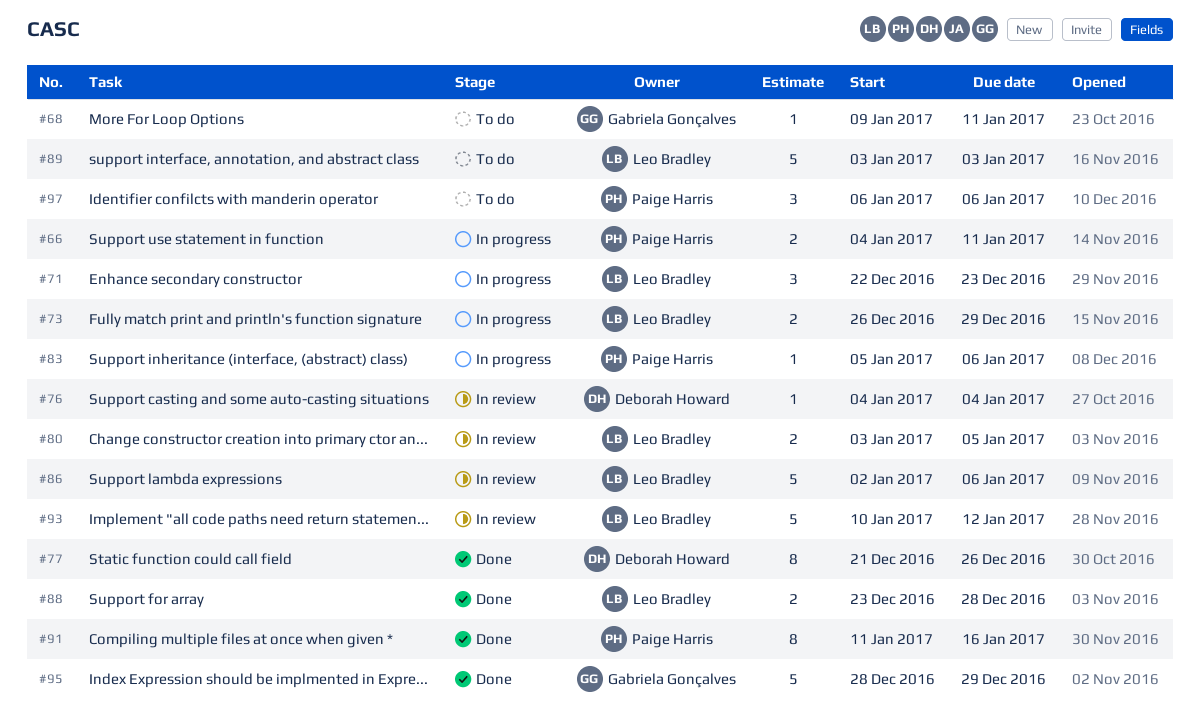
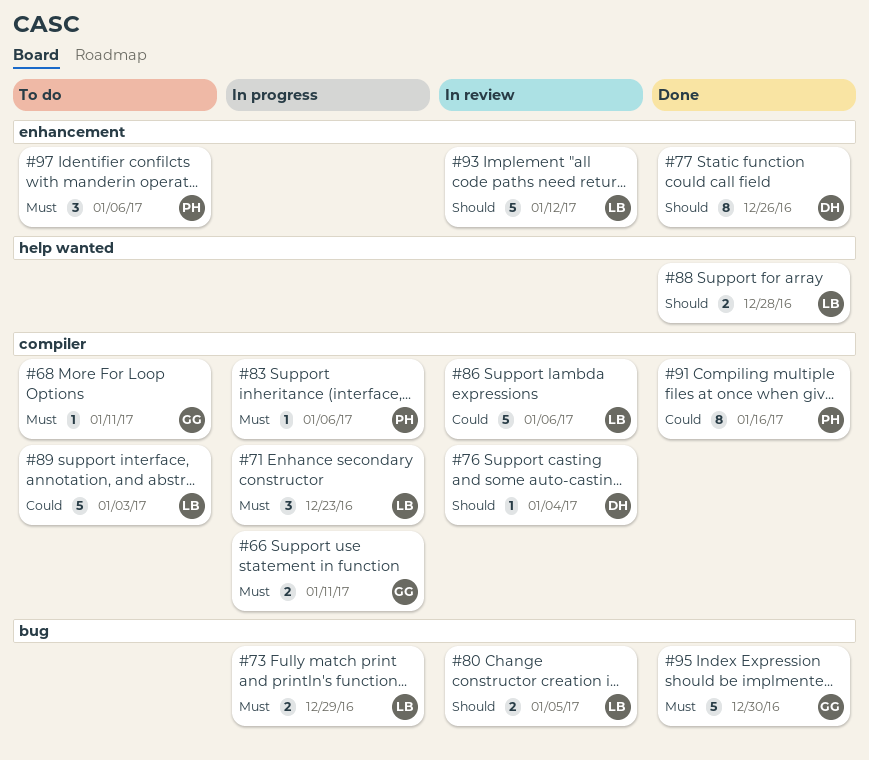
#66, owner: Paige Harris -> Gabriela Gonçalves
#95, due: Dec 29 -> Dec 30

